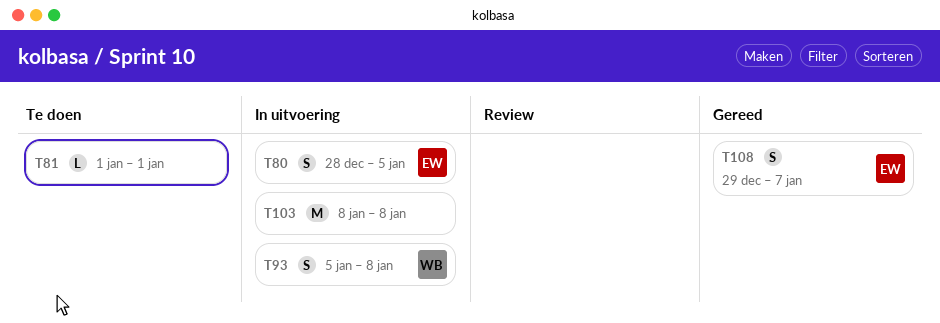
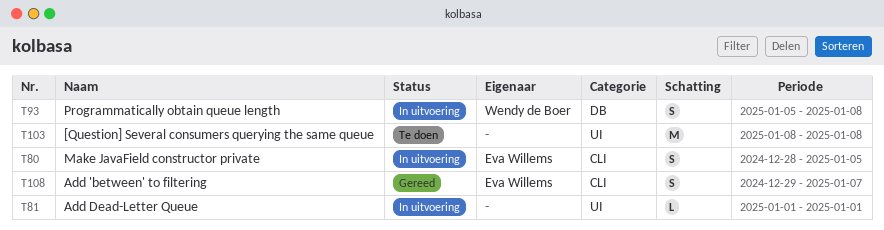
T81, status: Te doen -> In uitvoering
T103, status: In uitvoering -> Te doen

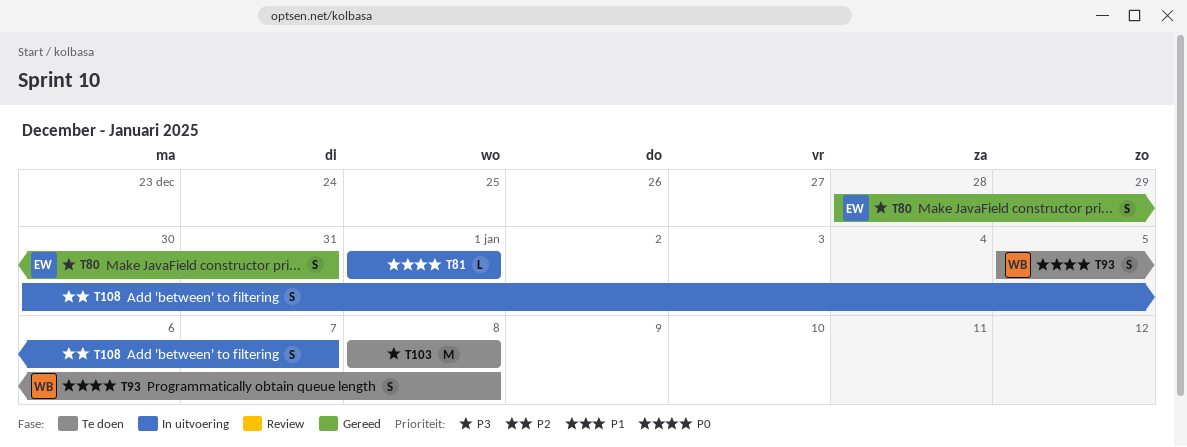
T80, status: In uitvoering -> Gereed
T80, due: Jan 5 -> Dec 31
T93, status: In uitvoering -> Te doen
T108, status: Gereed -> In uitvoering
T108, owner: Eva Willems -> none
T108, start: Dec 29 -> Dec 30

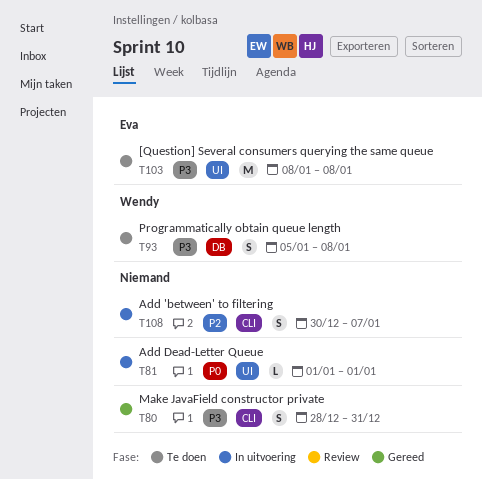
T80, owner: Eva -> none
T93, priority: P0 -> P3
T103, owner: none -> Eva

